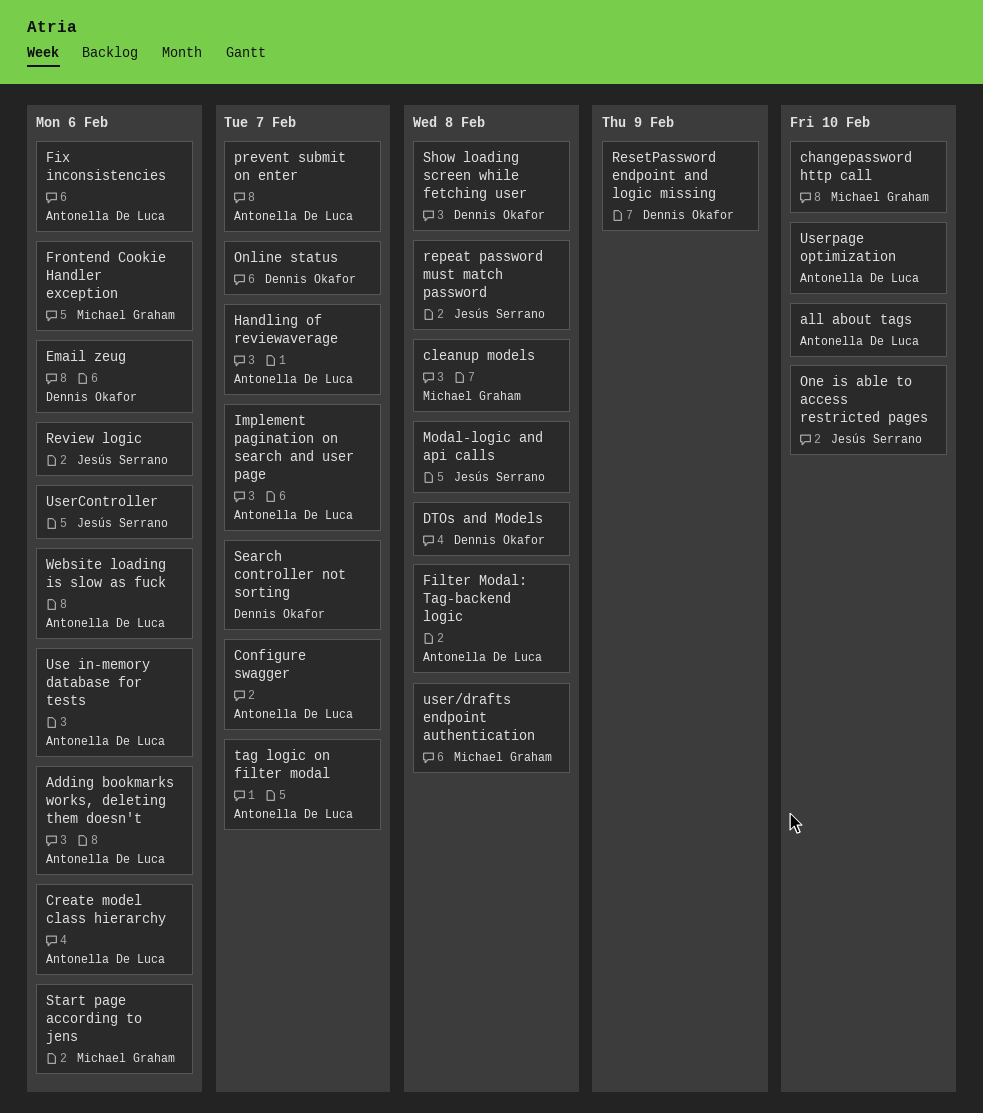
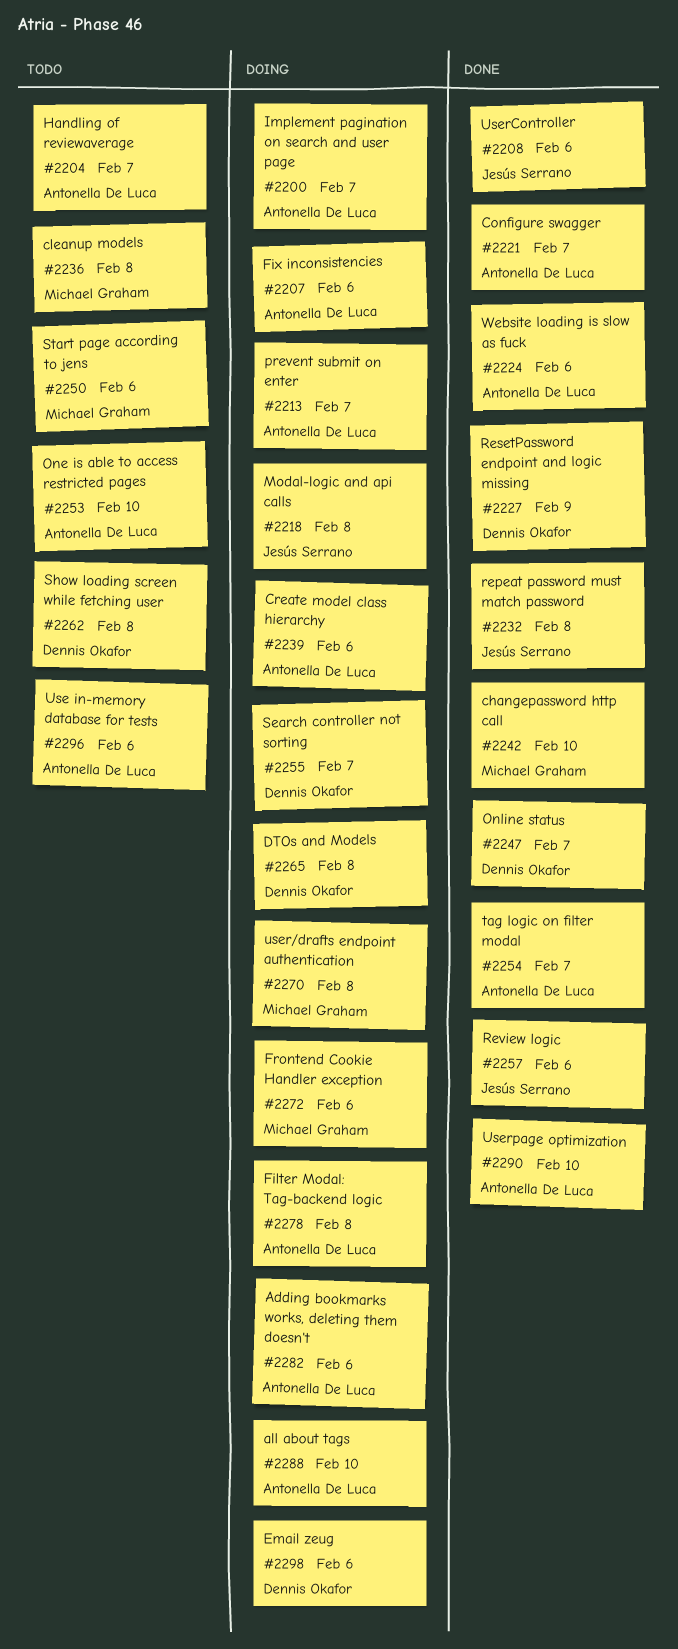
One is able to access restricted pages, owner: Jesús Serrano -> Antonella De Luca

